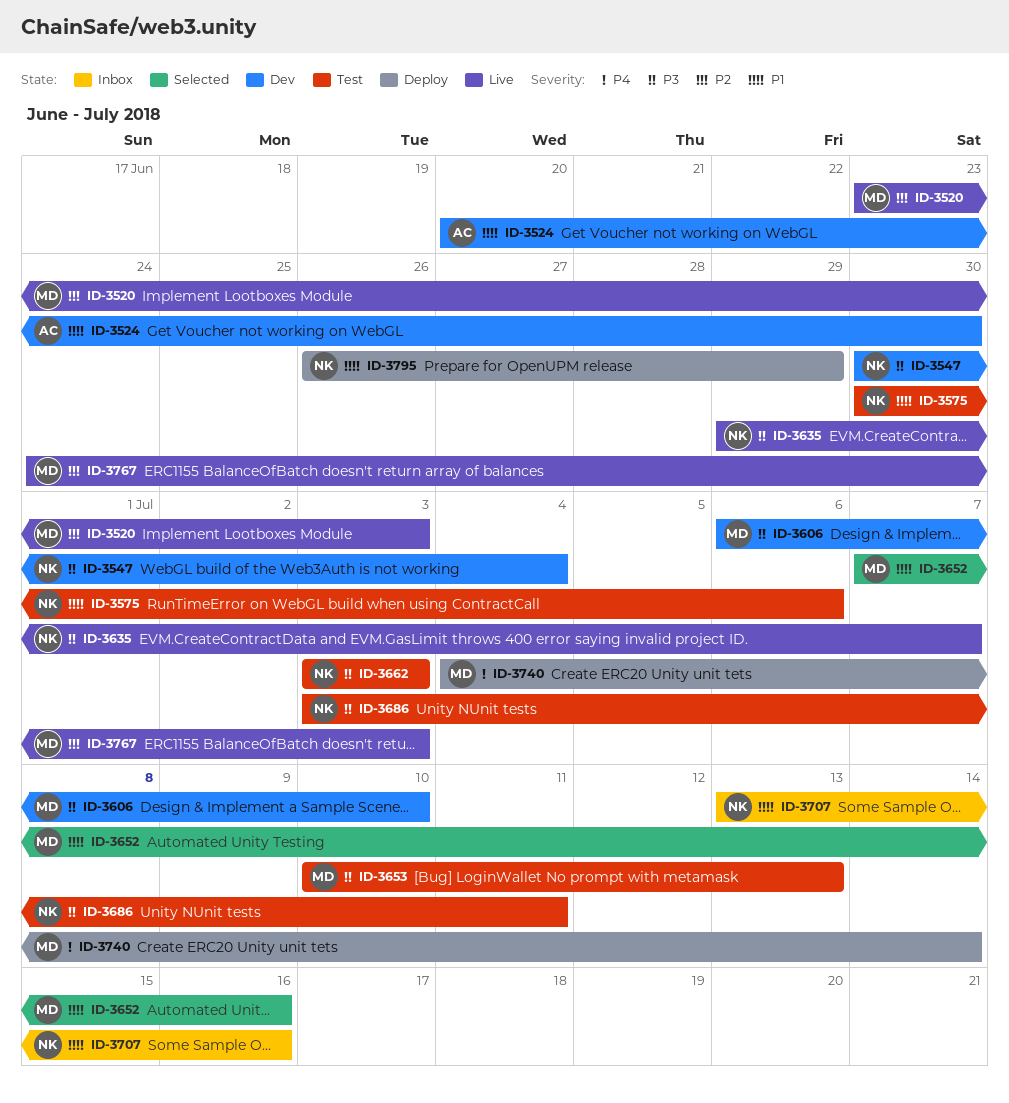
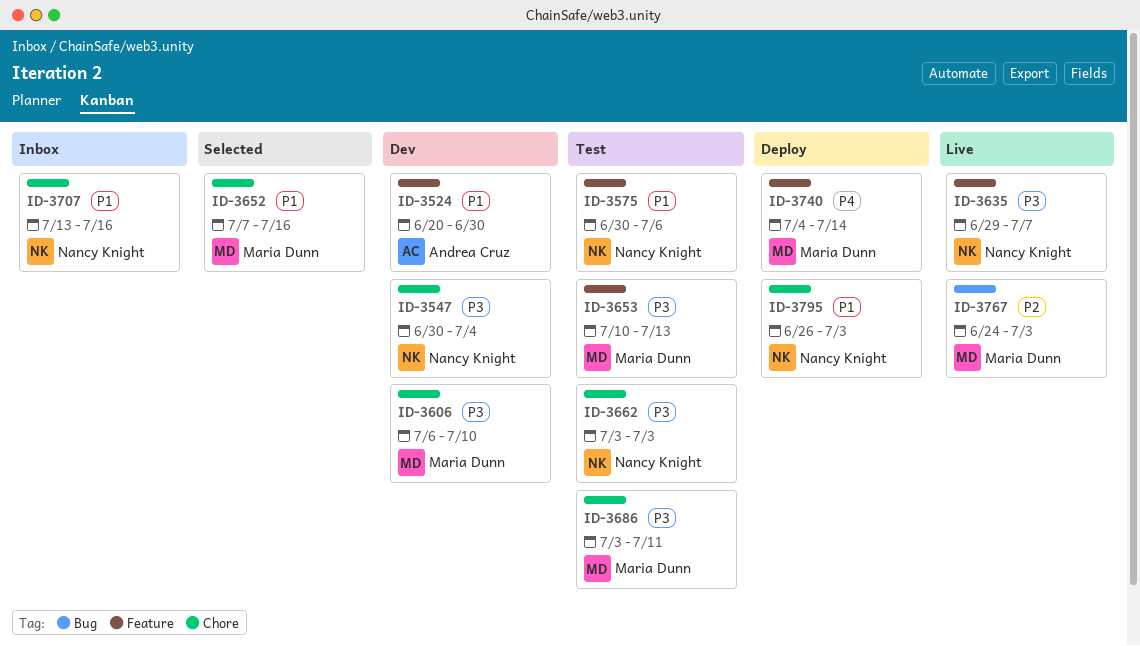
ID-3520: present -> none
ID-3686, owner: Nancy Knight -> Maria Dunn
ID-3795, due: Jun 29 -> Jul 3

